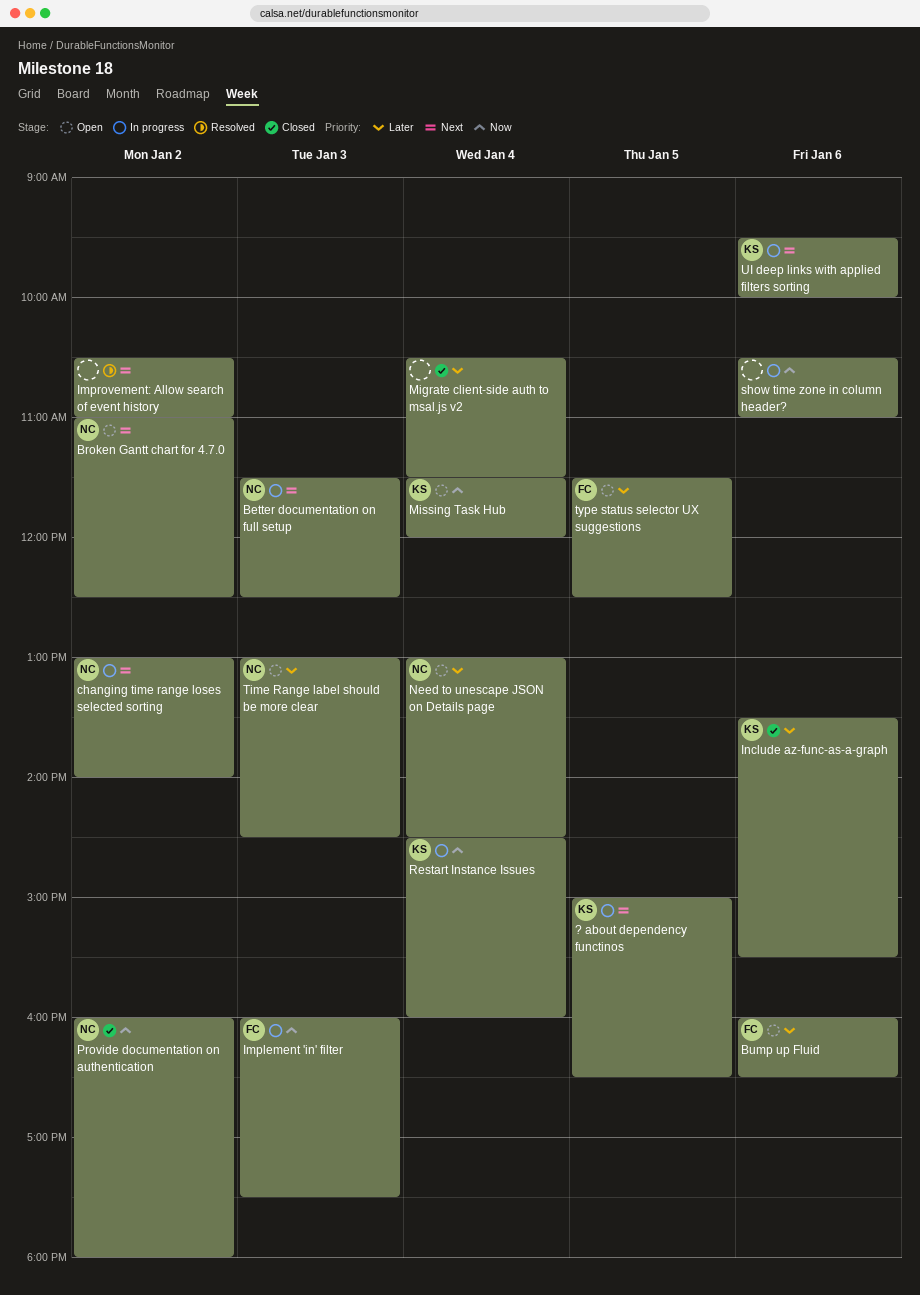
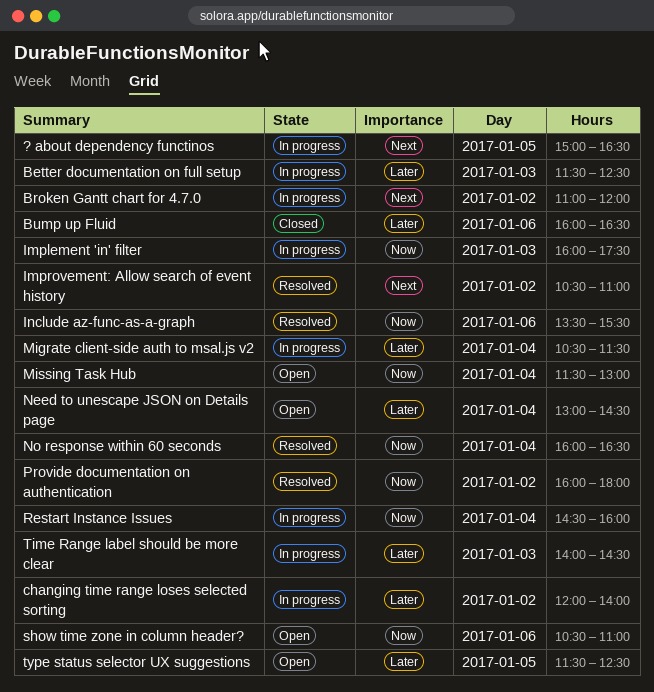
Better documentation on full setup, priority: Next -> Later
Broken Gantt chart for 4.7.0, status: Open -> In progress
Broken Gantt chart for 4.7.0, ends: 12:30 -> 12:00
Bump up Fluid, status: Open -> Closed
changing time range loses selected sorting, priority: Next -> Later
changing time range loses selected sorting, begins: 13:00 -> 12:00
Include az-func-as-a-graph, status: Closed -> Resolved
Include az-func-as-a-graph, priority: Later -> Now
Migrate client-side auth to msal.js v2, status: Closed -> In progress
Missing Task Hub, ends: 12:00 -> 13:00
No response within 60 seconds: none -> present
Provide documentation on authentication, status: Closed -> Resolved
show time zone in column header?, status: In progress -> Open
Time Range label should be more clear, status: Open -> In progress
Time Range label should be more clear, begins: 13:00 -> 14:00
UI deep links with applied filters sorting: present -> none

